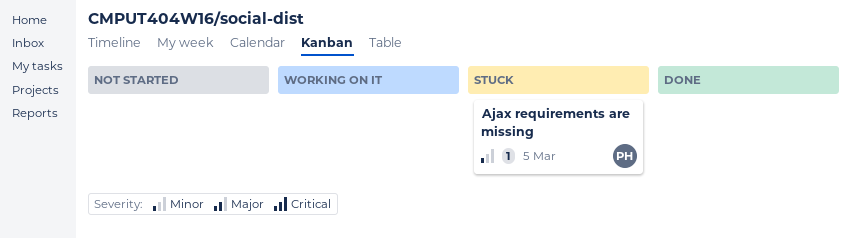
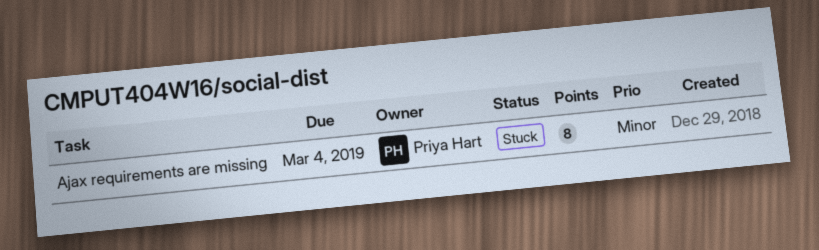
Ajax requirements are missing, estimate: 1 -> 8
Ajax requirements are missing, due: Mar 5 -> Mar 4

